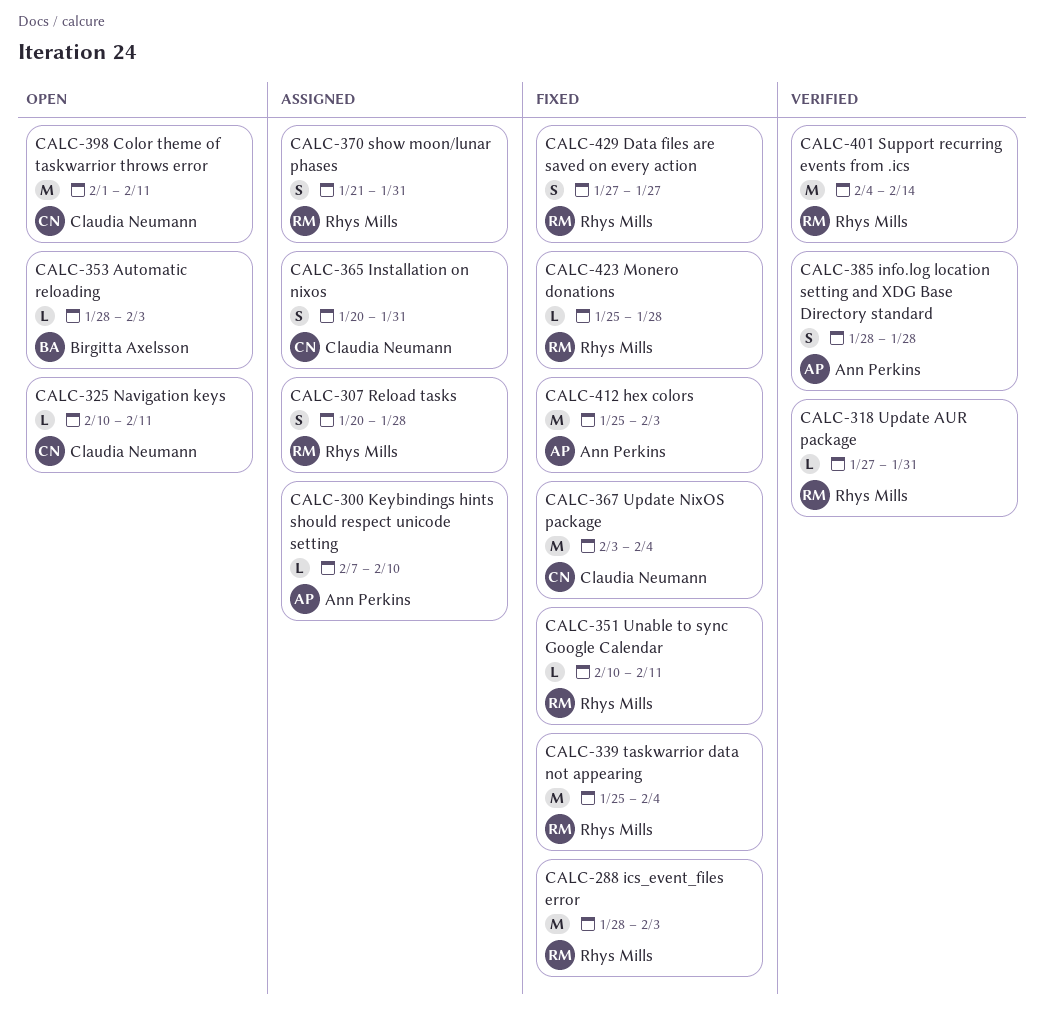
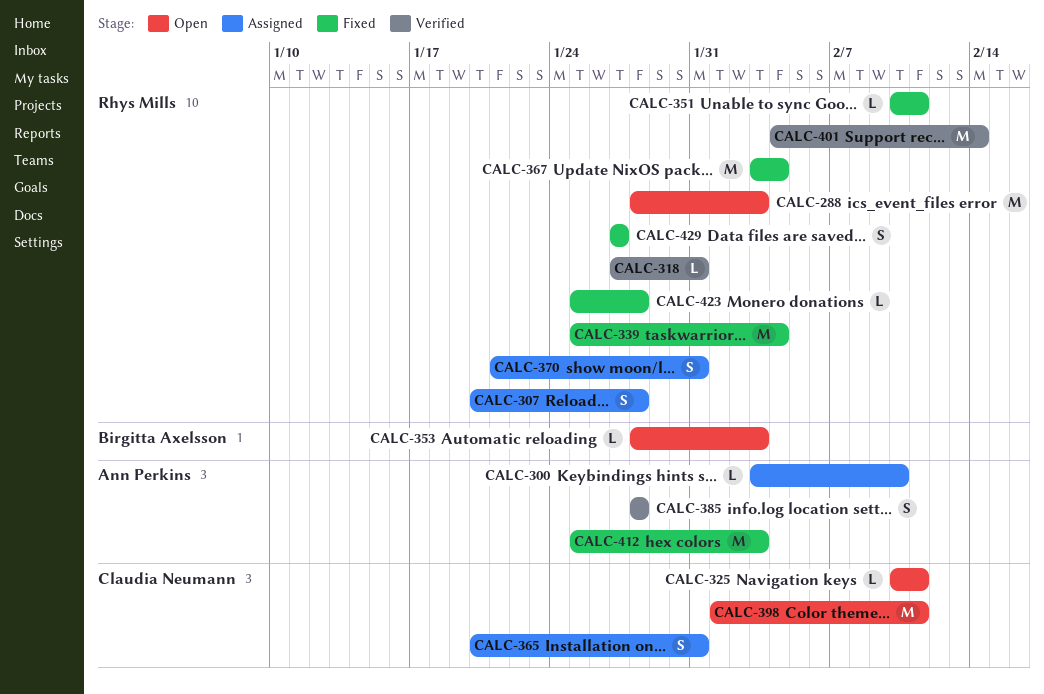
CALC-288, status: Fixed -> Open
CALC-300, start: Feb 7 -> Feb 3
CALC-367, owner: Claudia Neumann -> Rhys Mills

